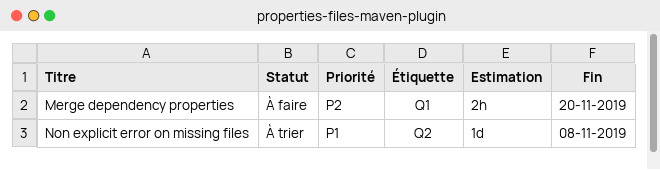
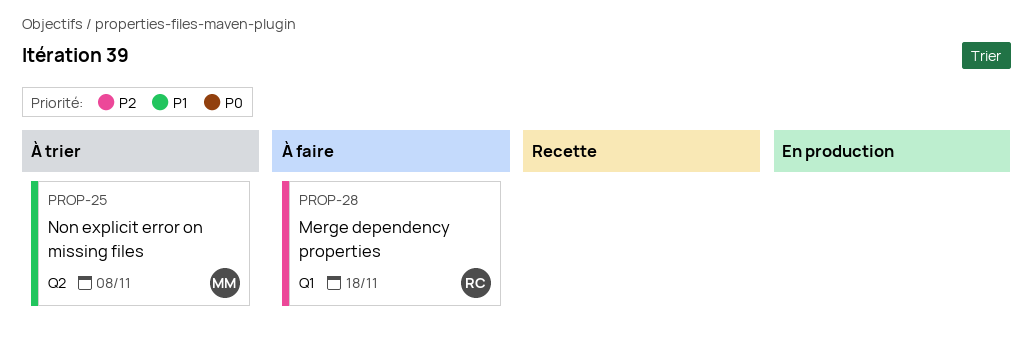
Merge dependency properties, due: Nov 20 -> Nov 18

